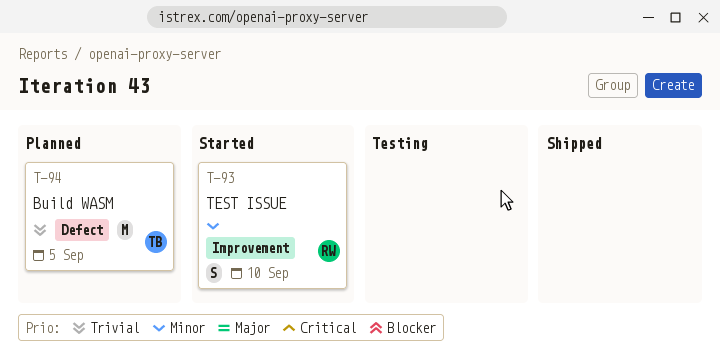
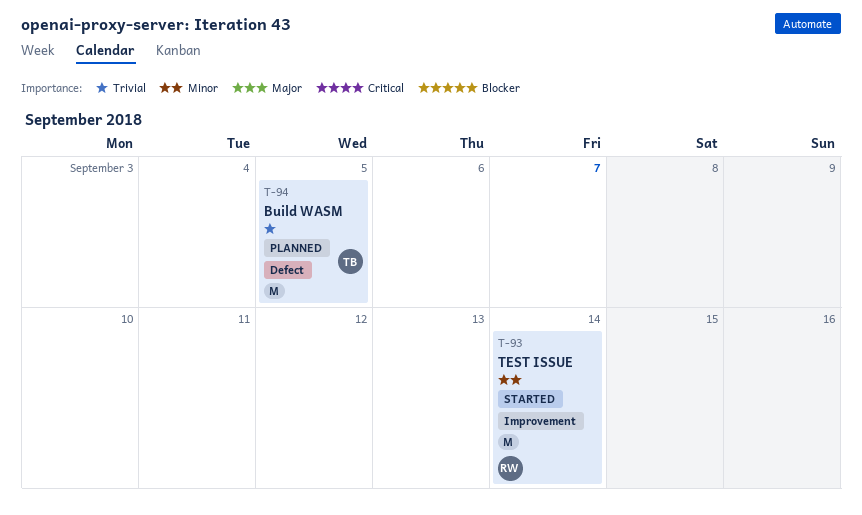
T-93, estimate: S -> M
T-93, due: Sep 10 -> Sep 14

